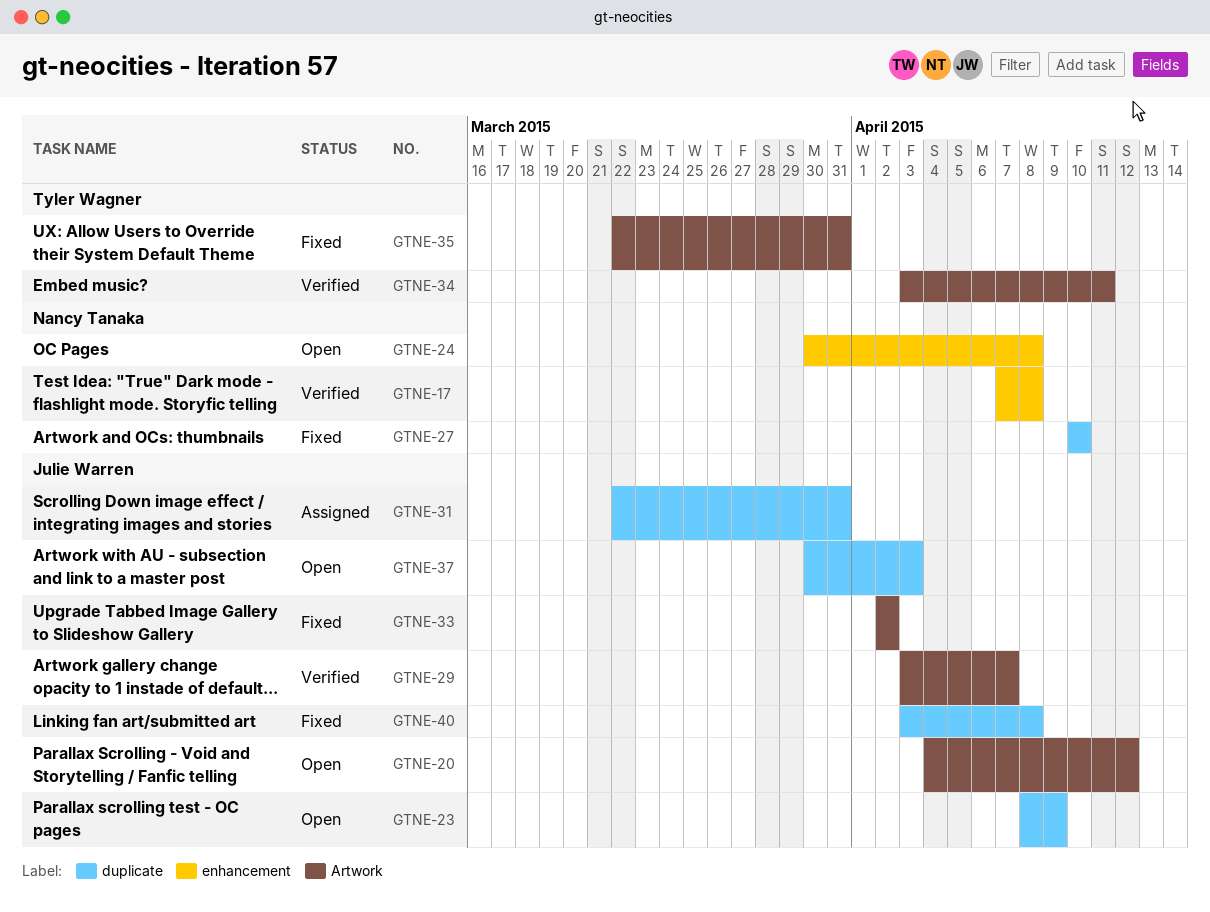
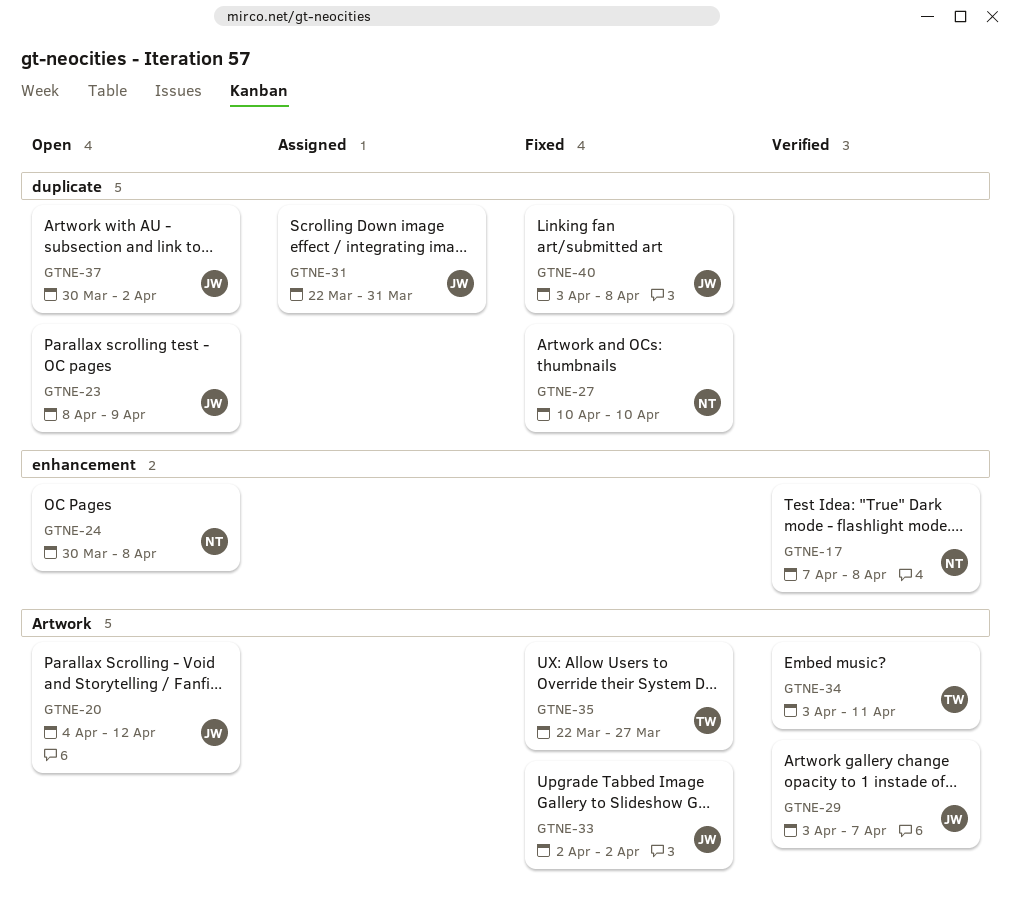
GTNE-35, due: Mar 31 -> Mar 27
GTNE-37, due: Apr 3 -> Apr 2

